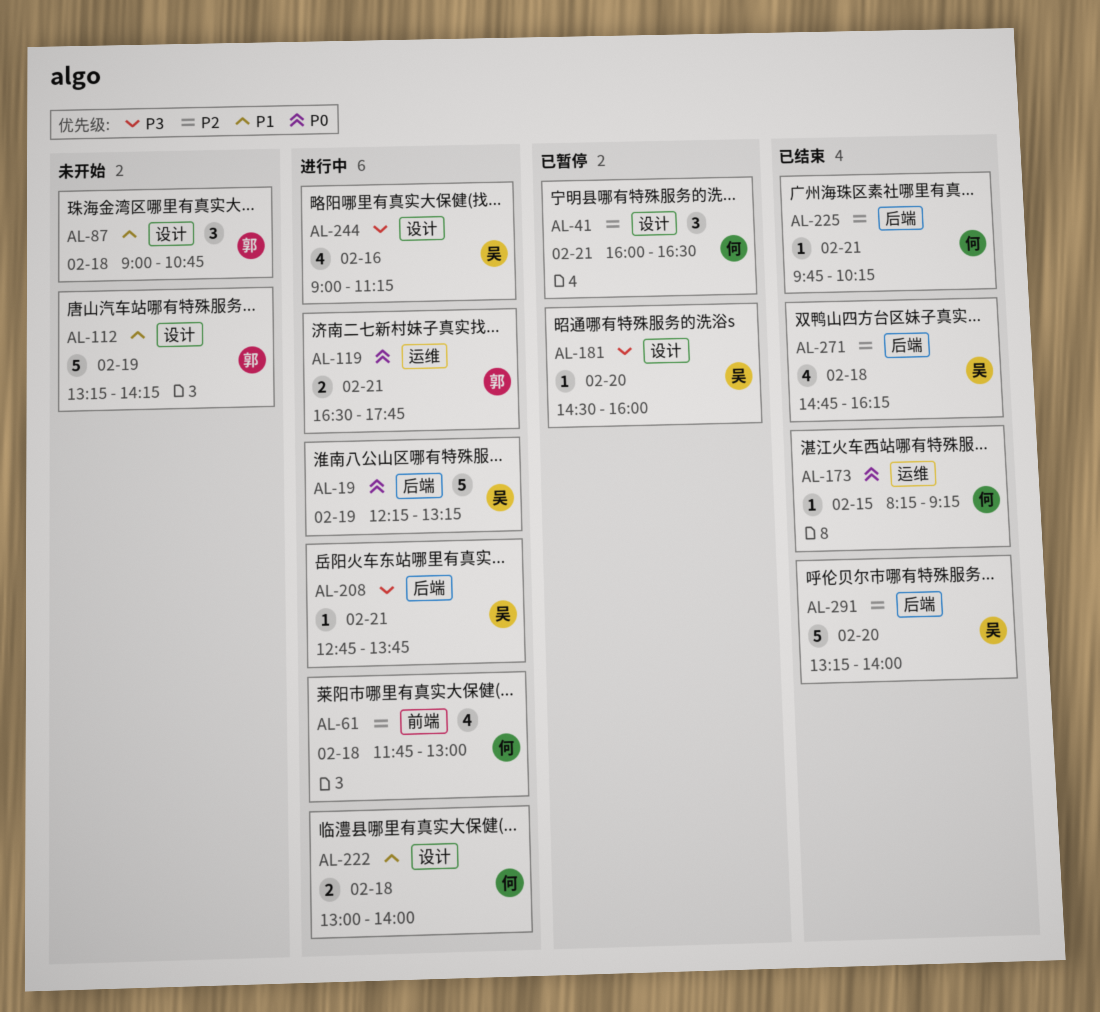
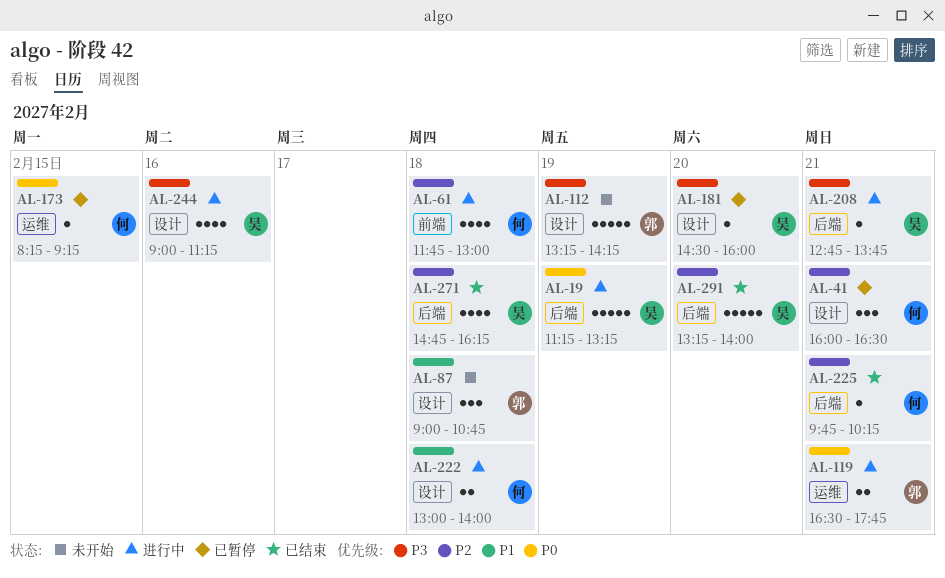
AL-19, begins: 12:15 -> 11:15
AL-112, priority: P1 -> P3
AL-173, status: 已结束 -> 已暂停

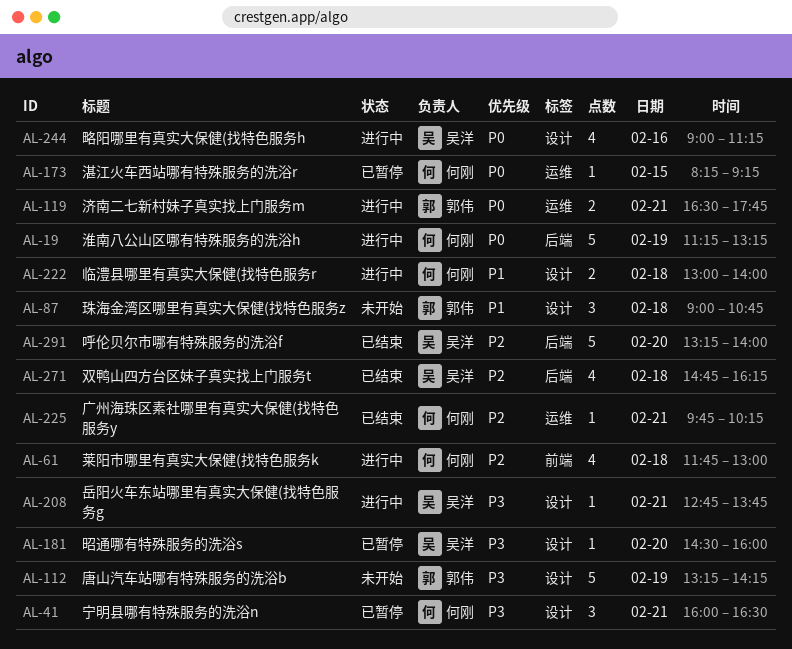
AL-19, owner: 吴洋 -> 何刚
AL-41, priority: P2 -> P3
AL-208, label: 后端 -> 设计
AL-225, label: 后端 -> 运维
AL-244, priority: P3 -> P0

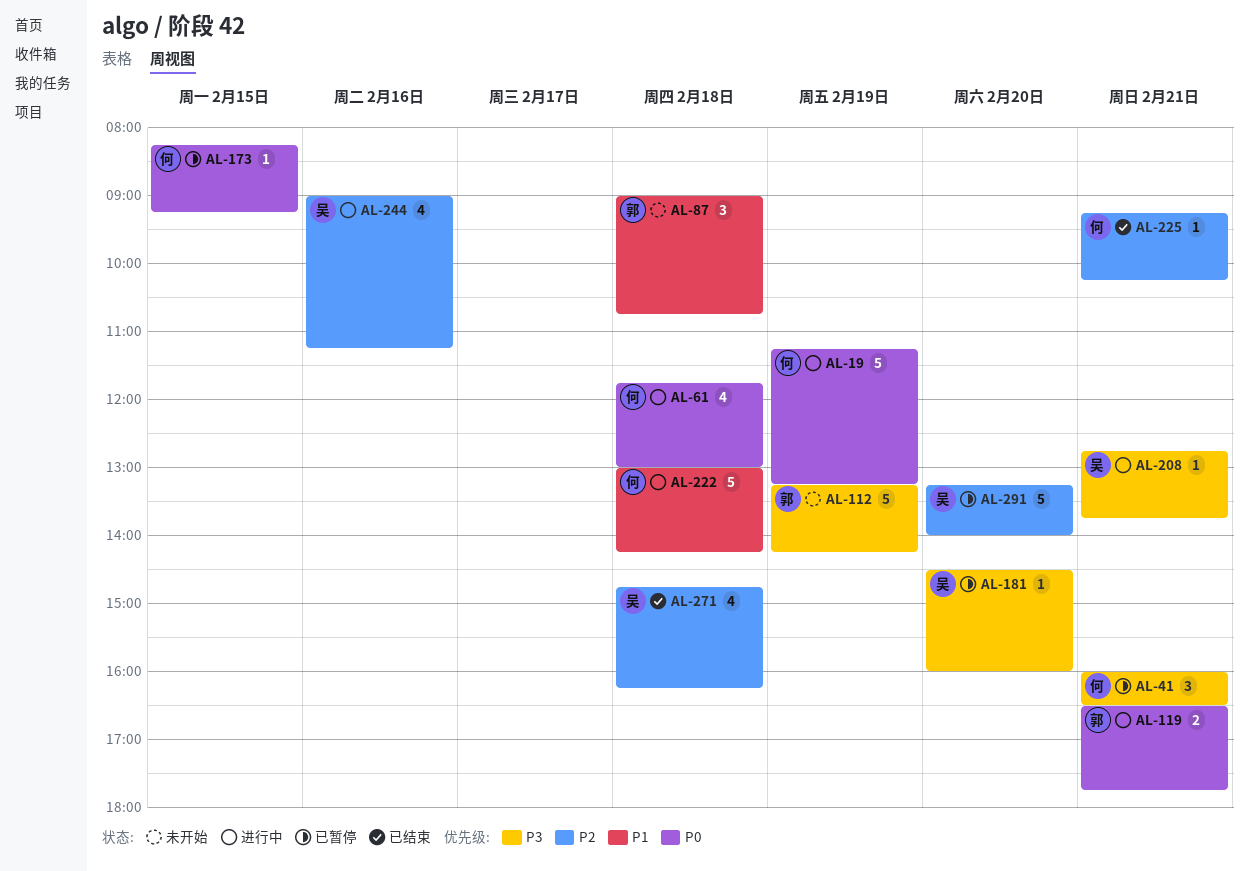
AL-61, priority: P2 -> P0
AL-222, estimate: 2 -> 5
AL-222, ends: 14:00 -> 14:15
AL-225, begins: 09:45 -> 09:15
AL-244, priority: P0 -> P2
AL-291, status: 已结束 -> 已暂停

